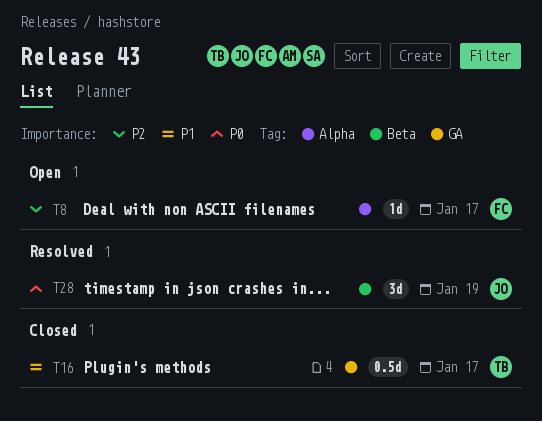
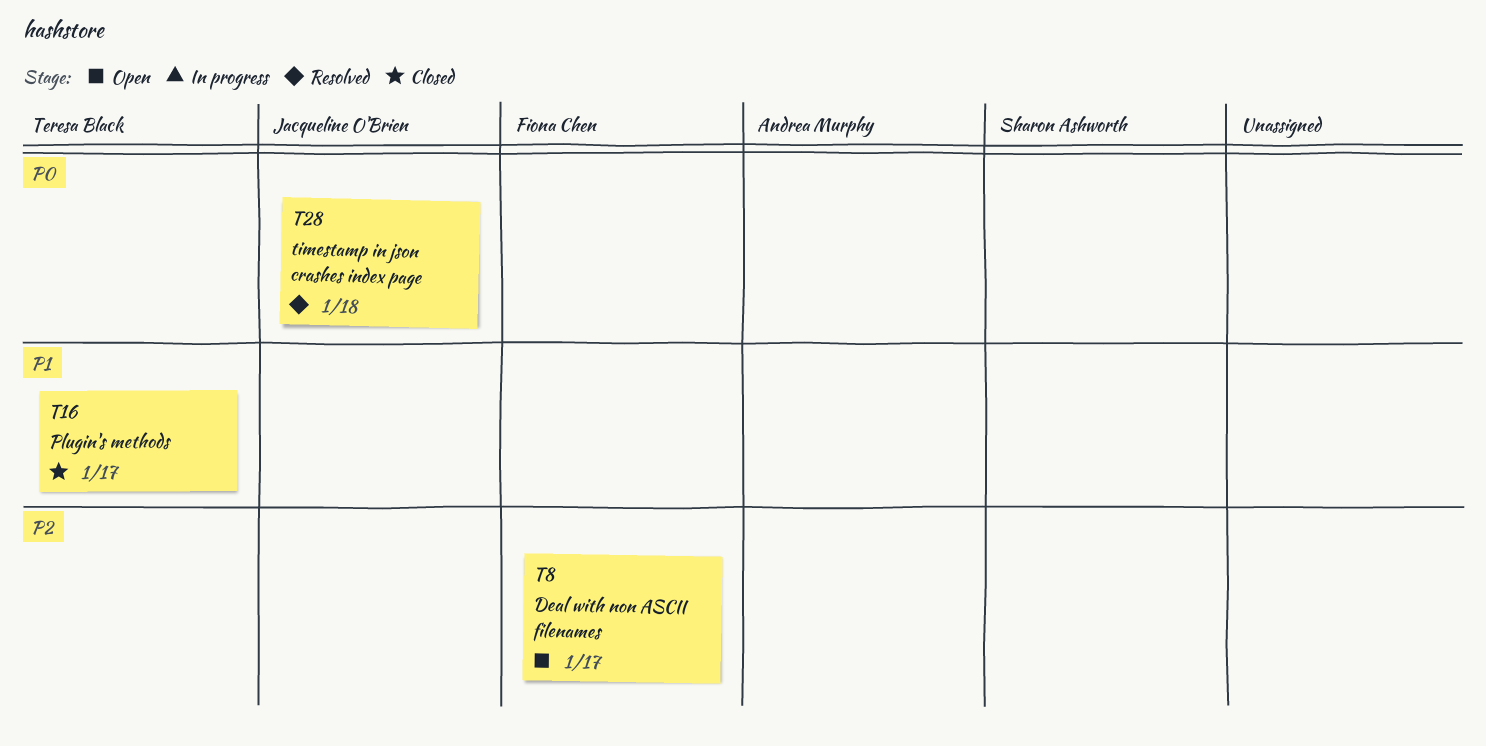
T28, due: Jan 19 -> Jan 18

